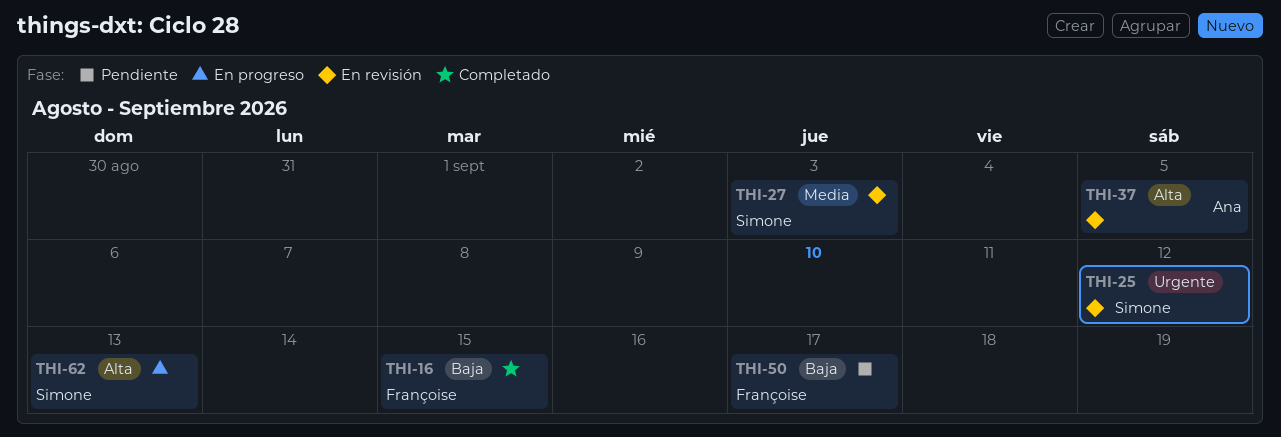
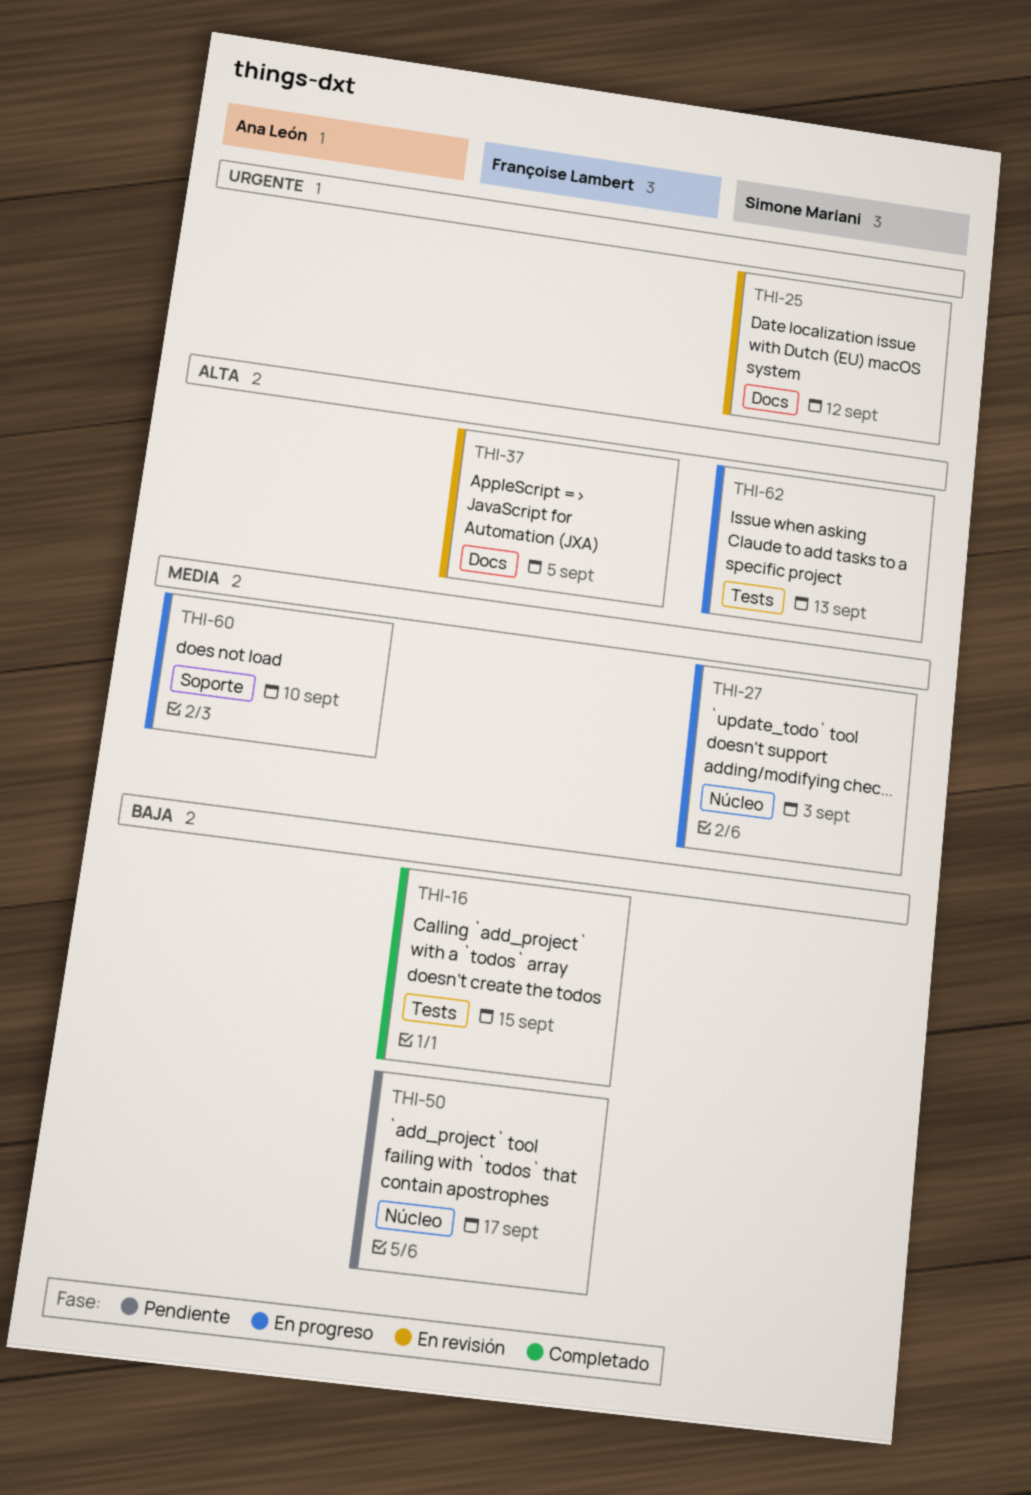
THI-27, status: En revisión -> En progreso
THI-37, owner: Ana León -> Françoise Lambert
THI-60: none -> present

